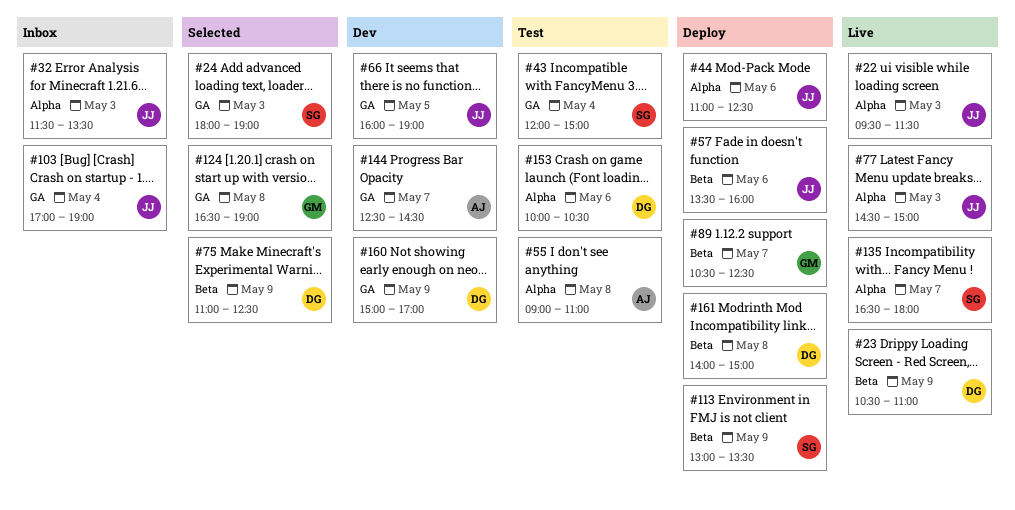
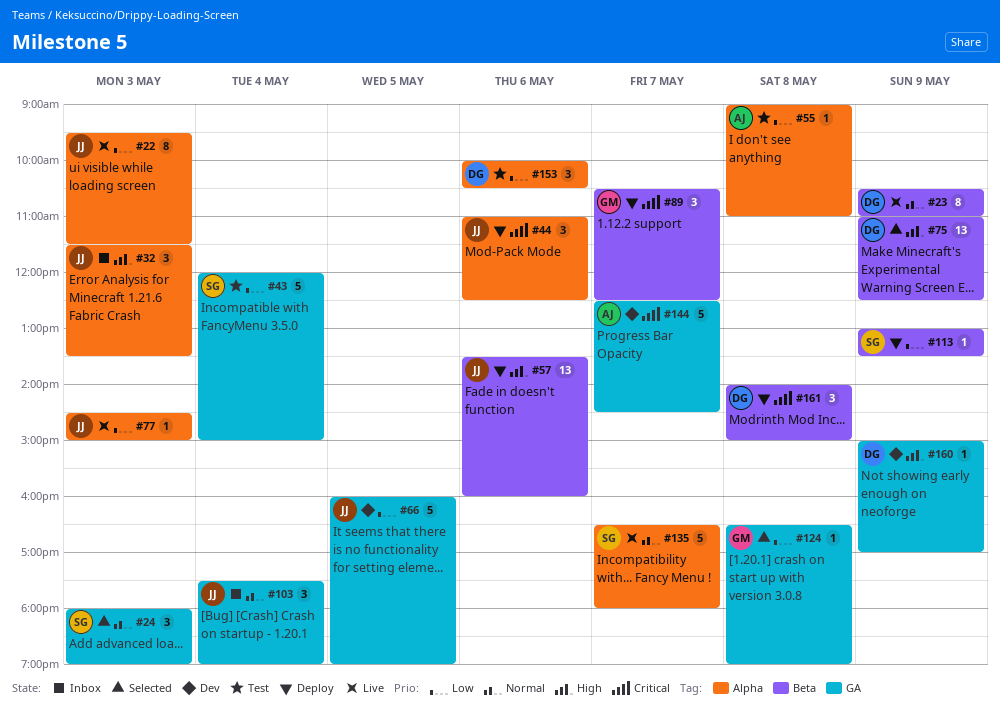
#103, begins: 17:00 -> 17:30

